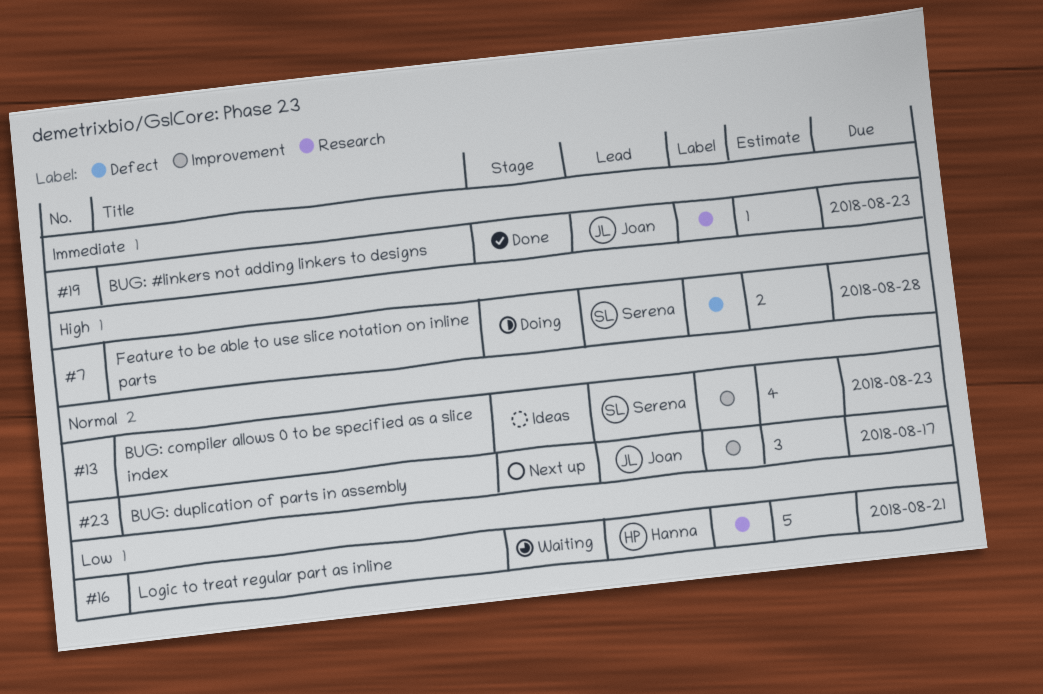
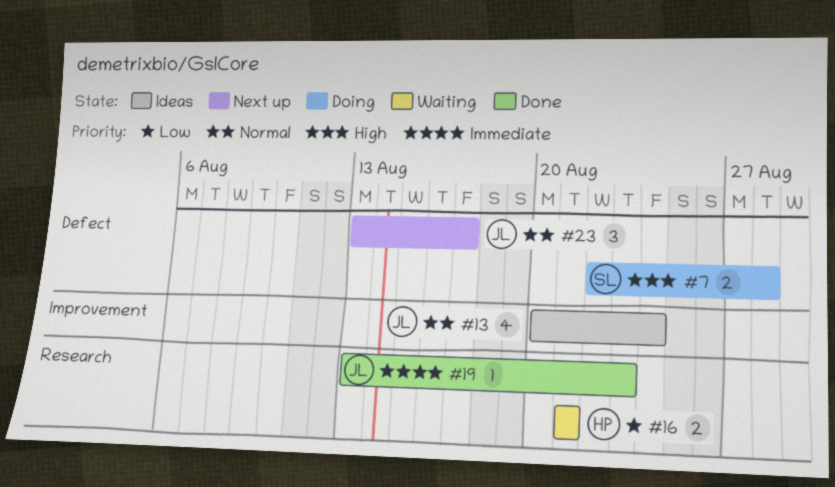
#13, owner: Serena -> Joan
#13, due: Aug 23 -> Aug 24
#16, estimate: 5 -> 2
#23, label: Improvement -> Defect

